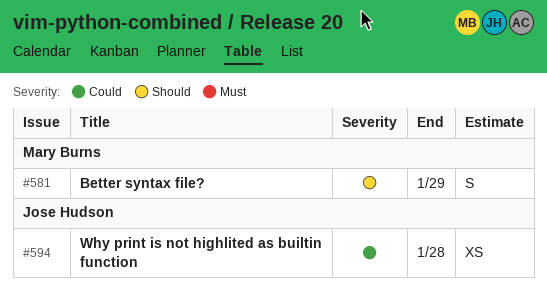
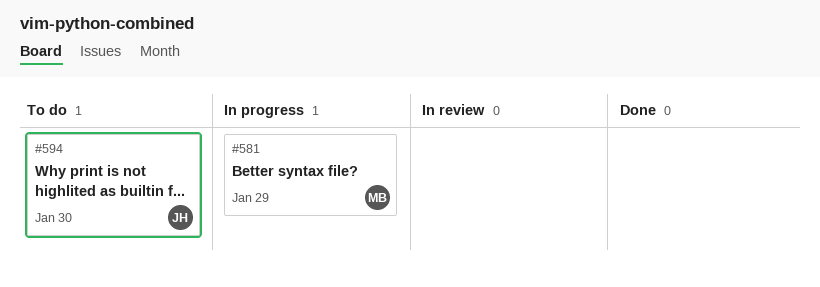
#594, due: Jan 28 -> Jan 30

